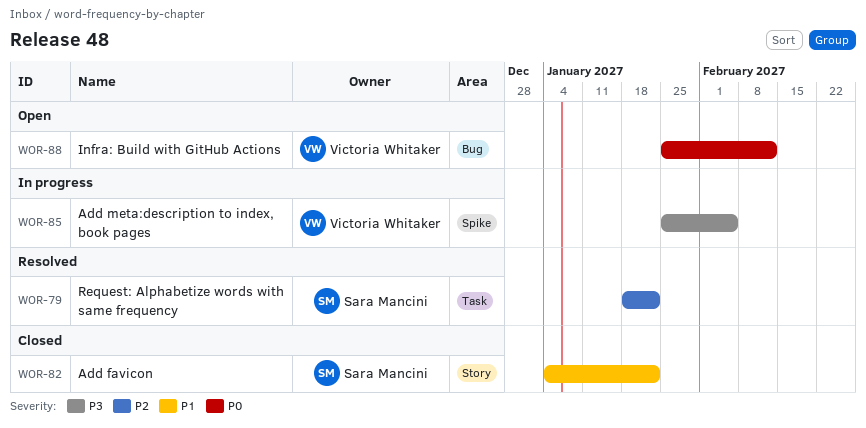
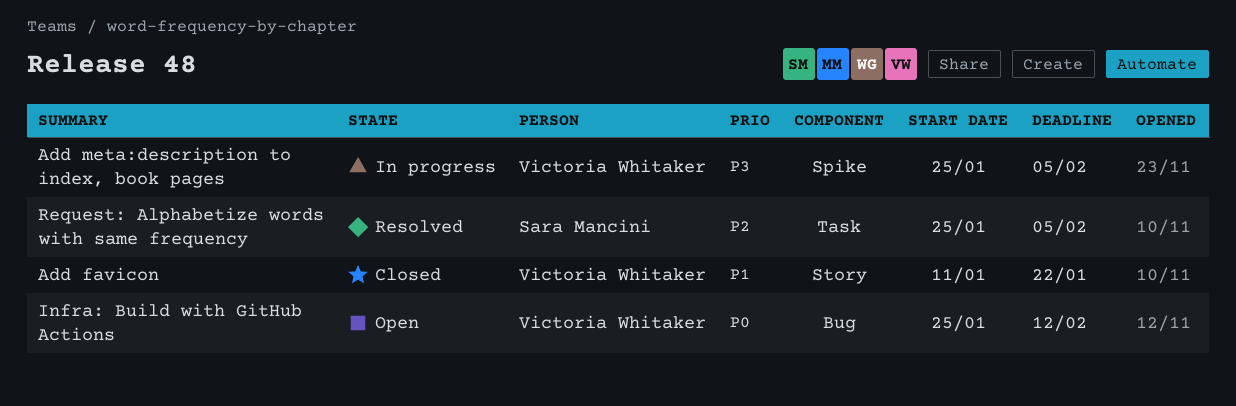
Add favicon, owner: Sara Mancini -> Victoria Whitaker
Add favicon, start: Jan 4 -> Jan 11
Request: Alphabetize words with same frequency, start: Jan 18 -> Jan 25
Request: Alphabetize words with same frequency, due: Jan 22 -> Feb 5

